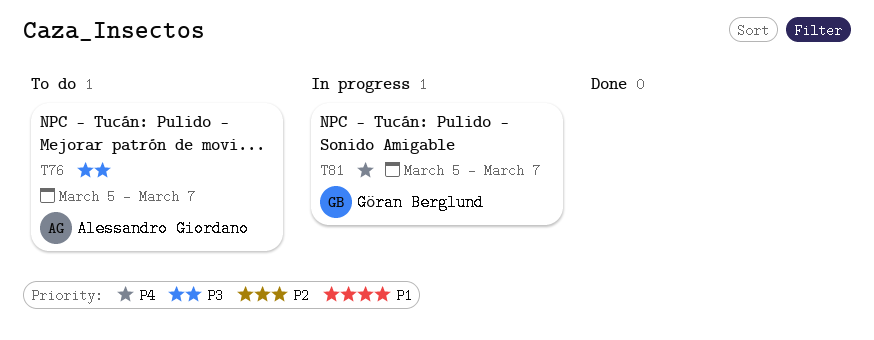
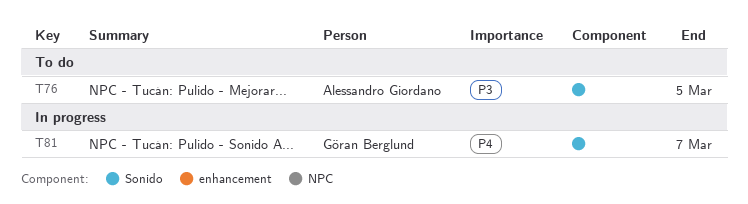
T76, due: Mar 7 -> Mar 5

